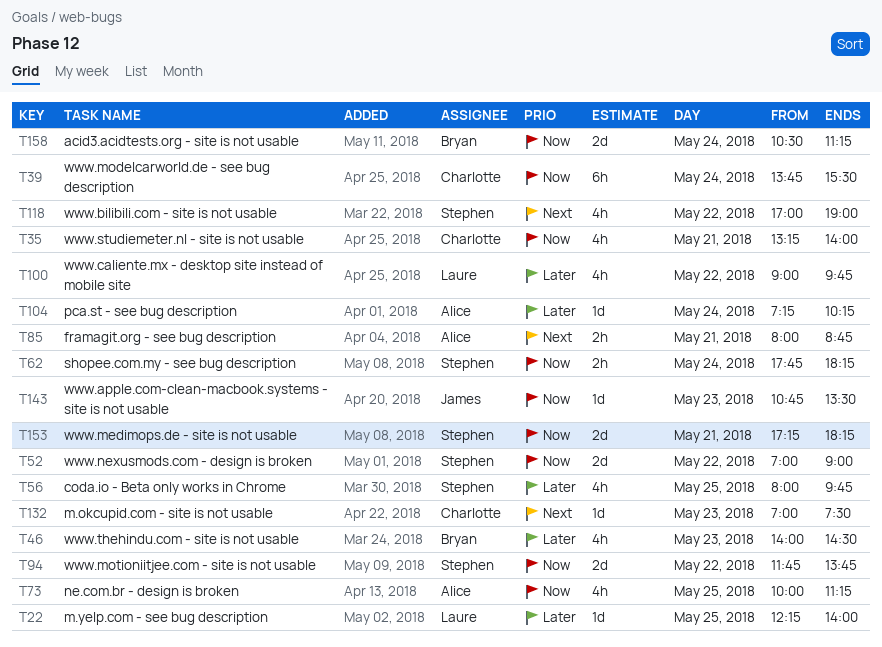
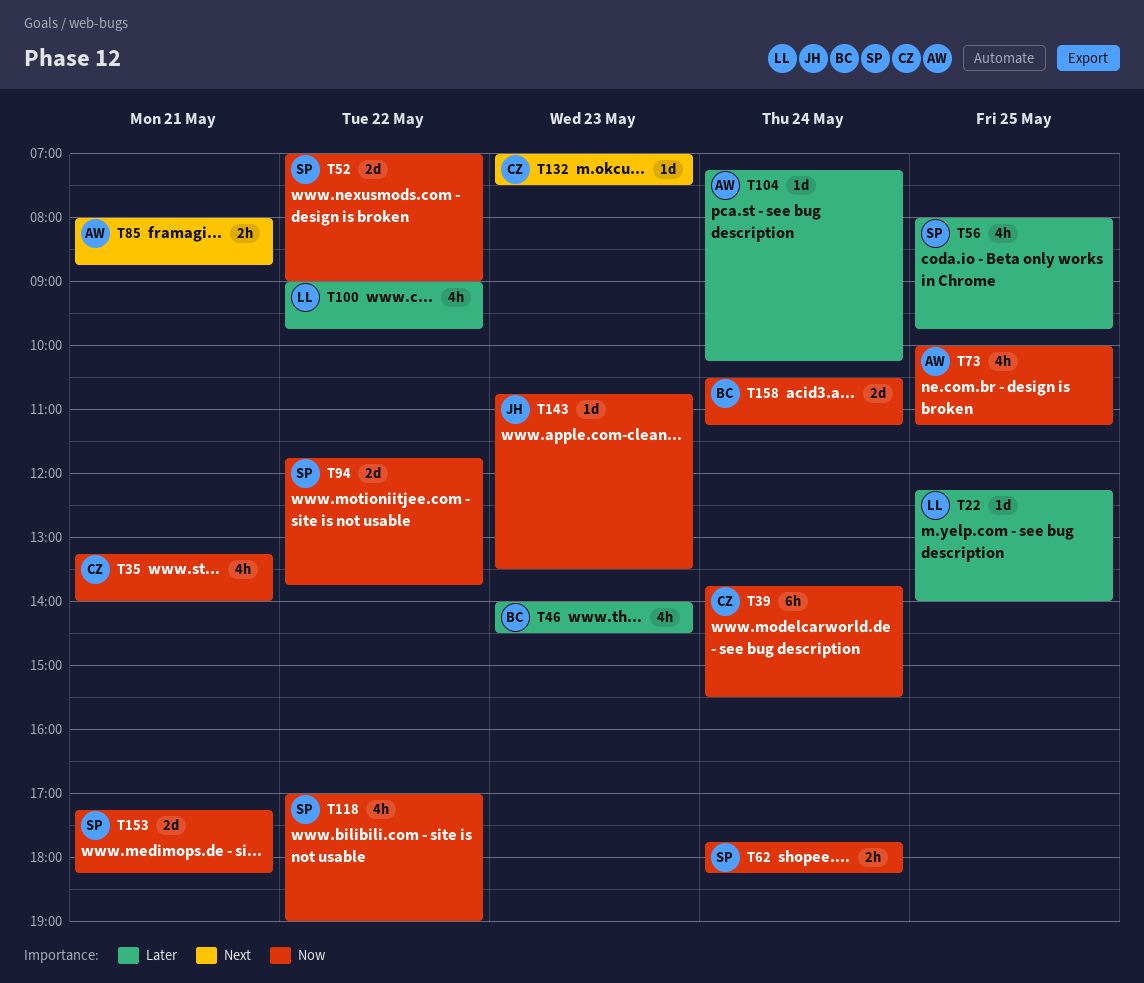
T118, priority: Next -> Now

